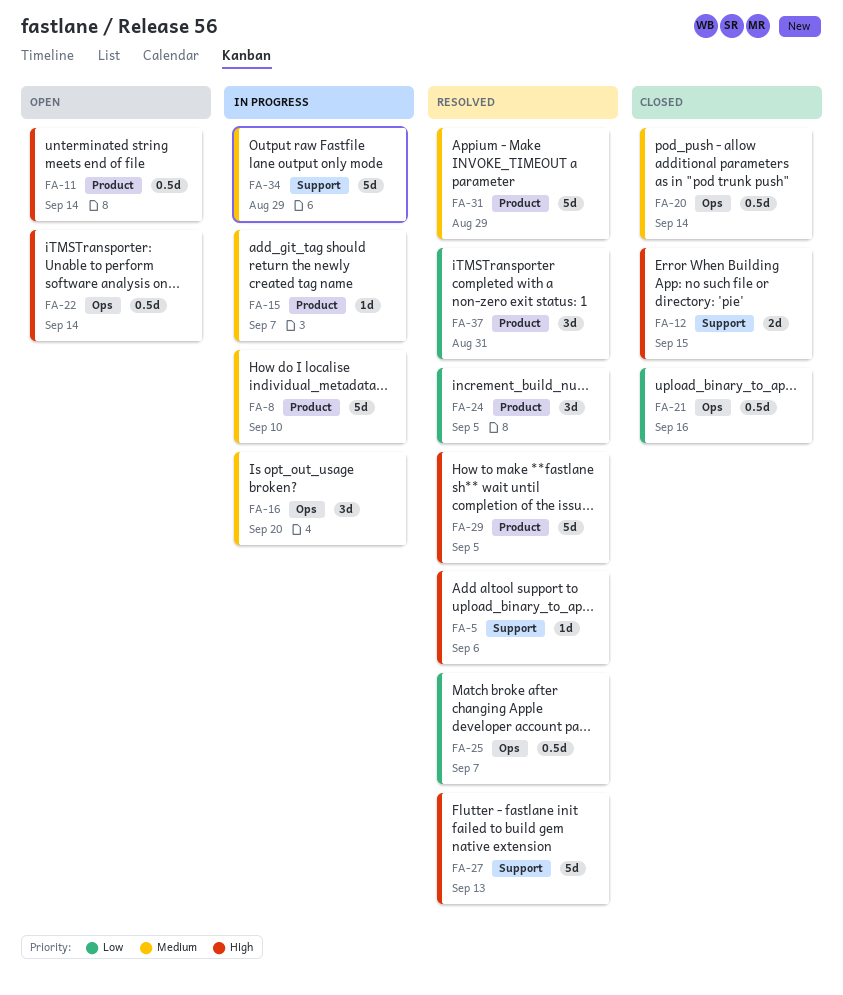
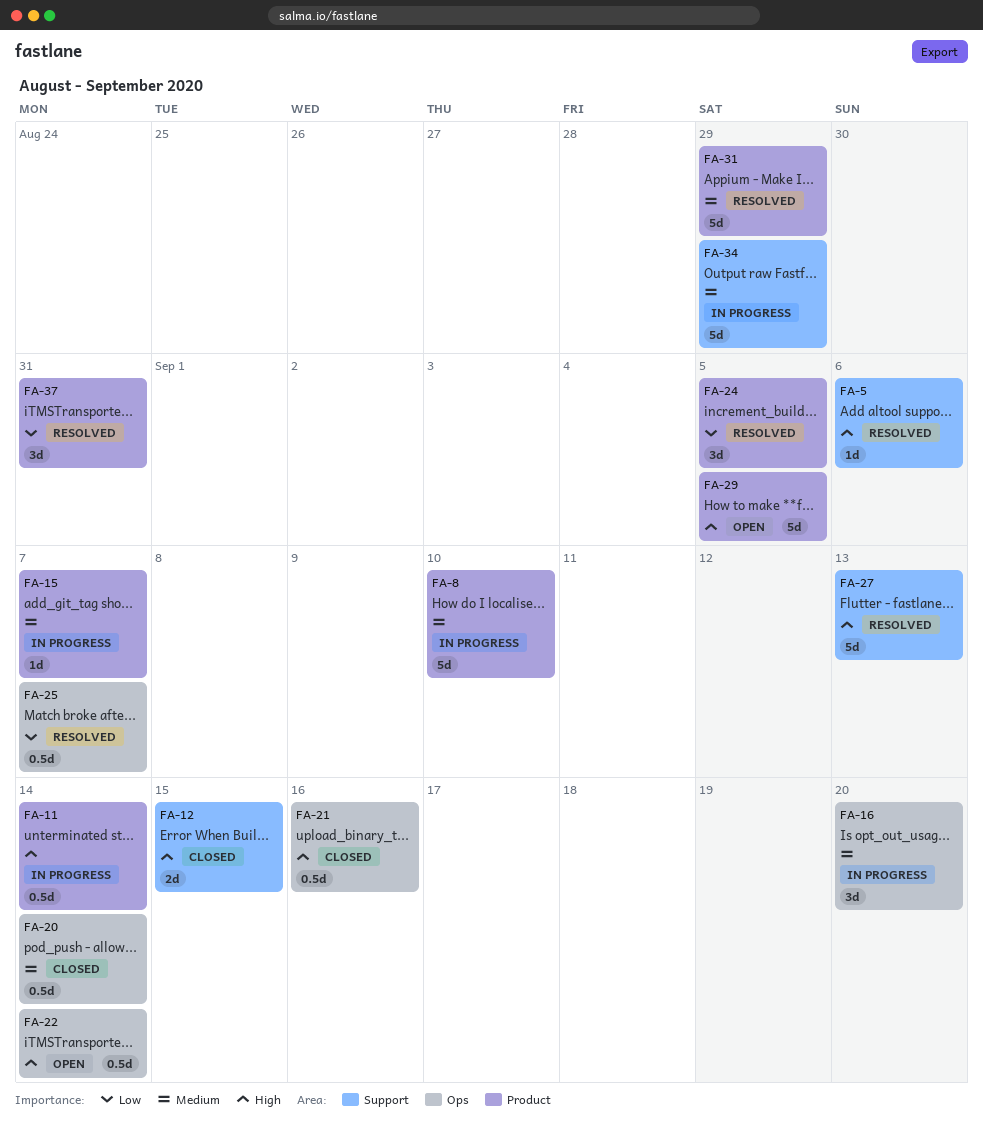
FA-11, status: Open -> In progress
FA-21, priority: Low -> High
FA-29, status: Resolved -> Open

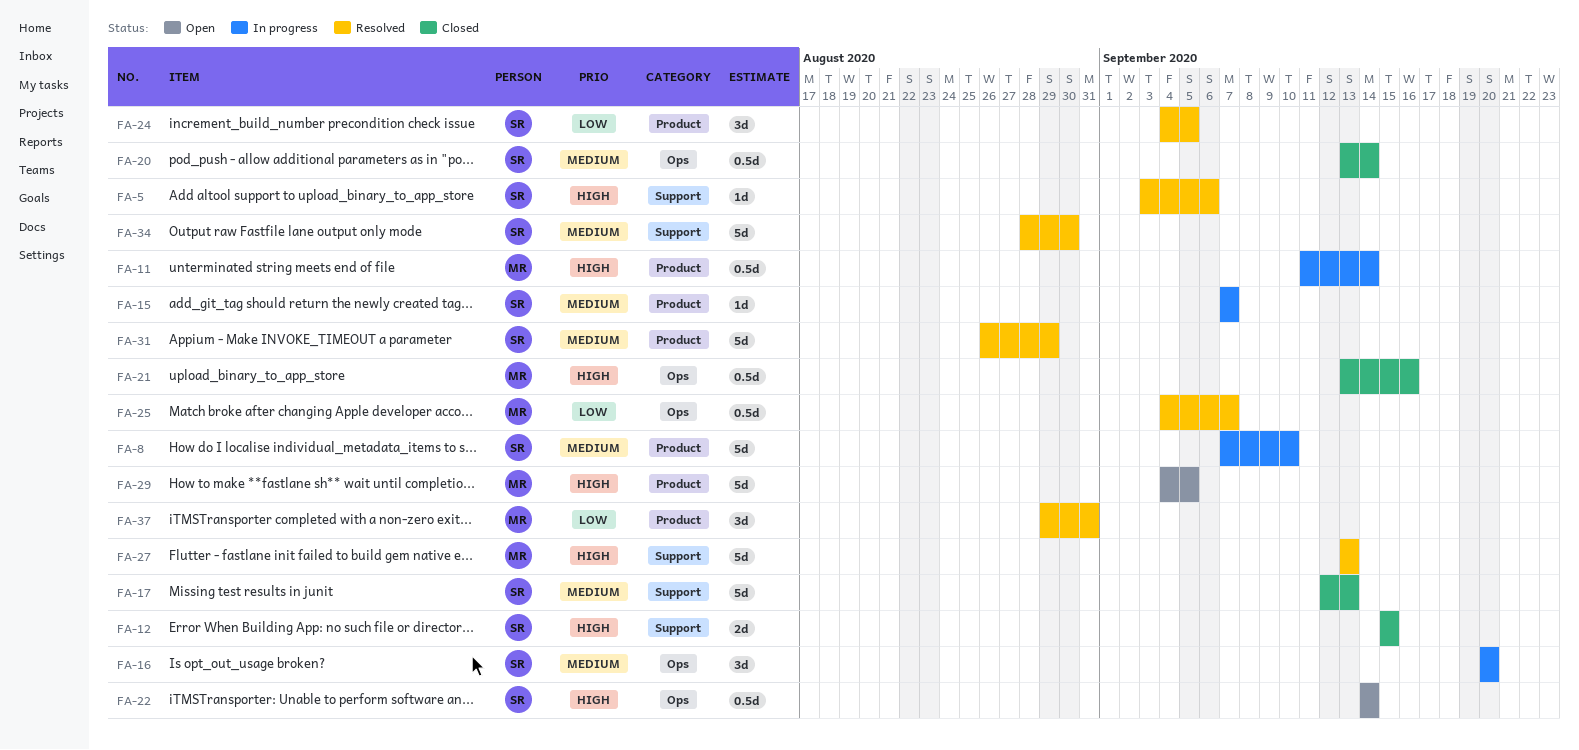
FA-17: none -> present
FA-34, status: In progress -> Resolved
FA-34, due: Aug 29 -> Aug 30

